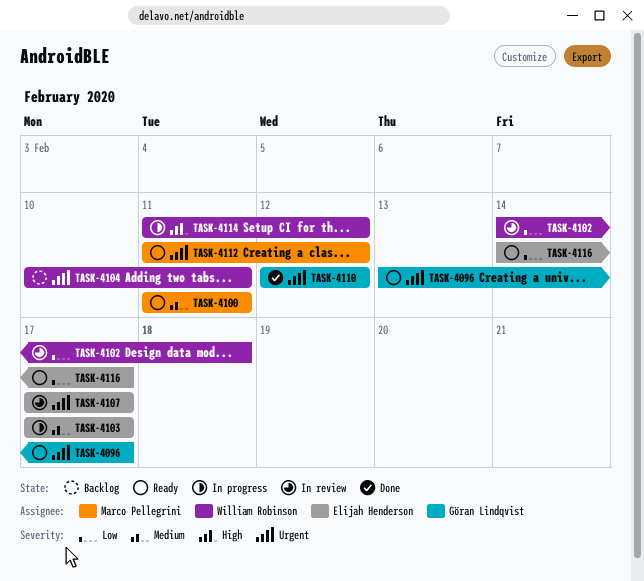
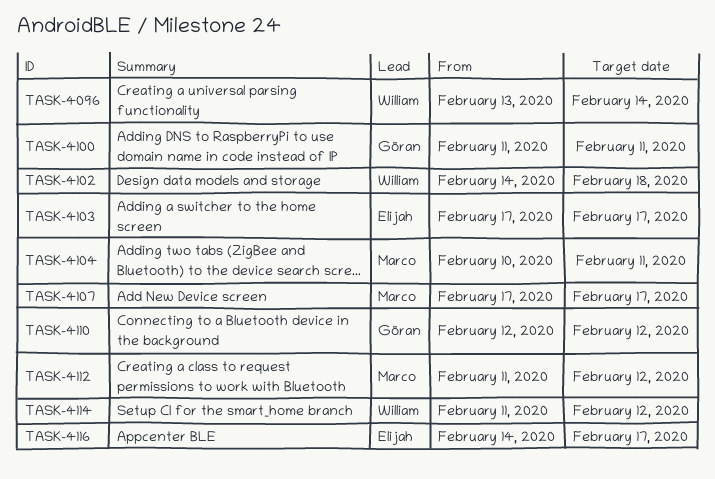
TASK-4096, owner: Göran Lindqvist -> William Robinson
TASK-4096, due: Feb 17 -> Feb 14
TASK-4100, owner: Marco Pellegrini -> Göran Lindqvist
TASK-4104, owner: William Robinson -> Marco Pellegrini
TASK-4107, owner: Elijah Henderson -> Marco Pellegrini

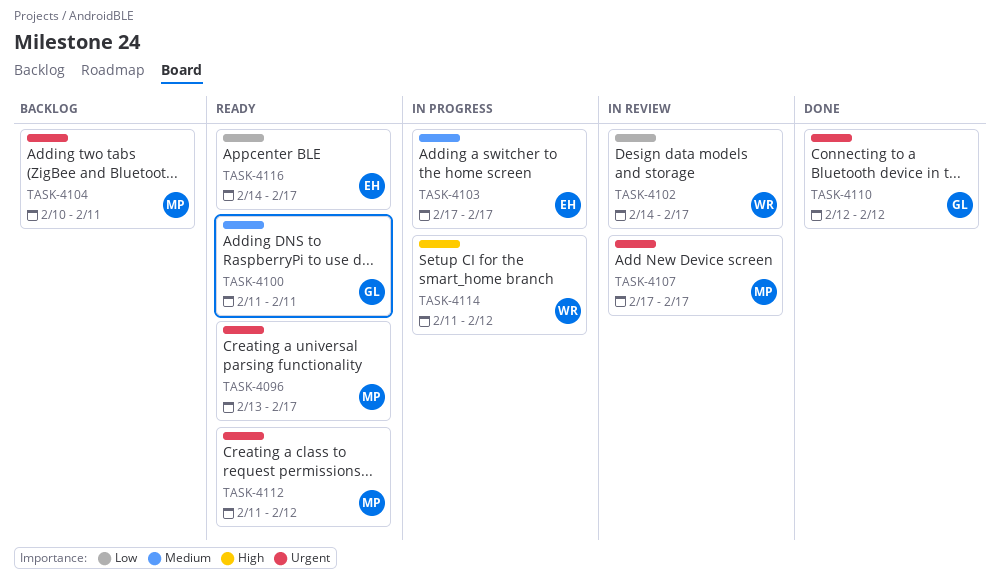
TASK-4096, owner: William -> Marco
TASK-4096, due: Feb 14 -> Feb 17
TASK-4102, due: Feb 18 -> Feb 17

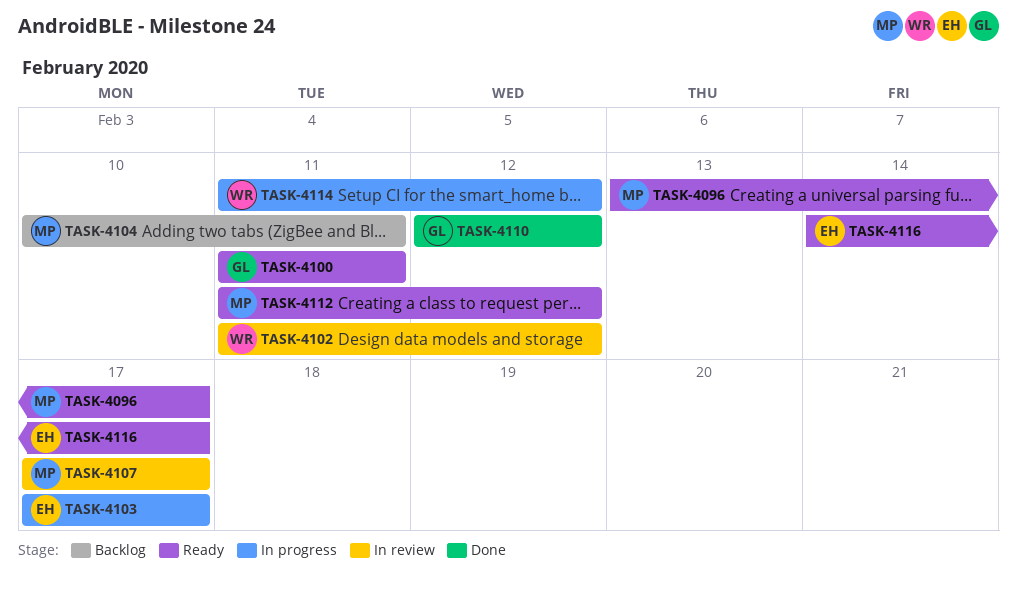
TASK-4102, start: Feb 14 -> Feb 11
TASK-4102, due: Feb 17 -> Feb 12

